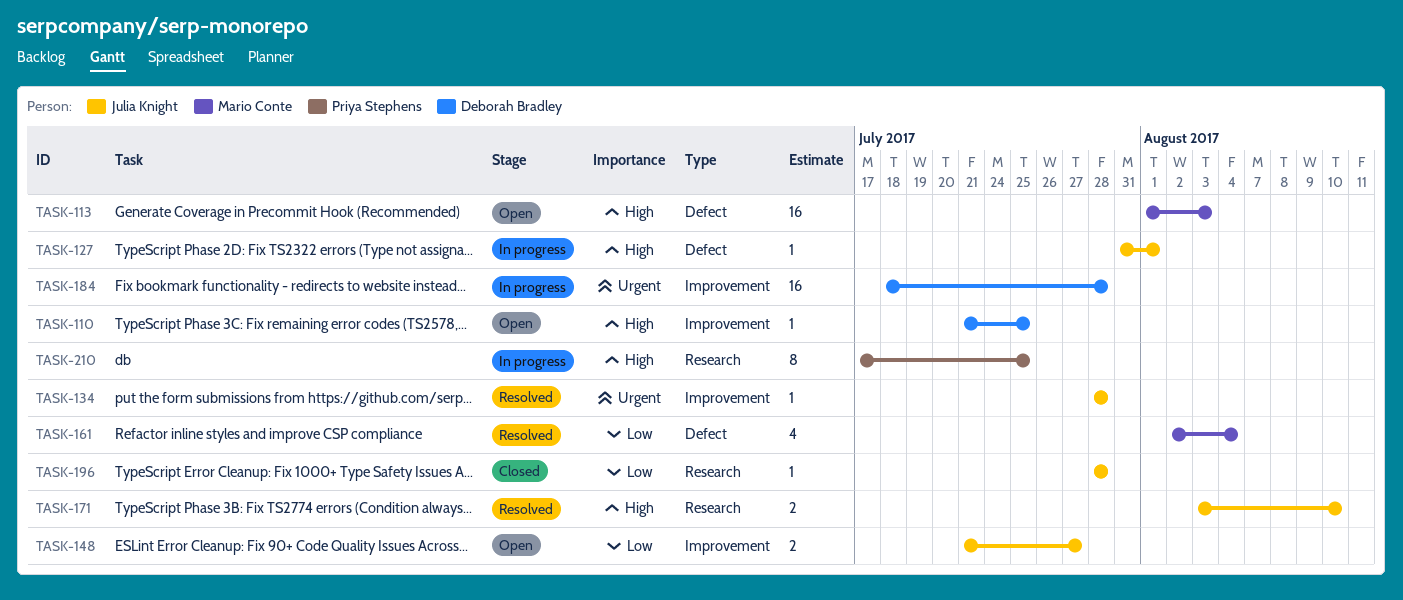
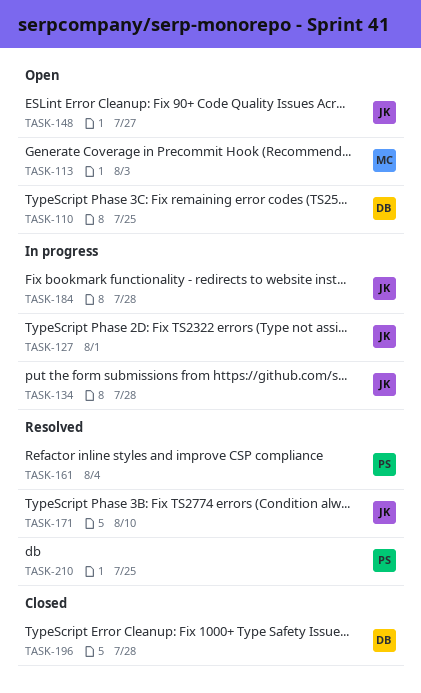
TASK-134, status: Resolved -> In progress
TASK-161, owner: Mario Conte -> Priya Stephens
TASK-184, owner: Deborah Bradley -> Julia Knight
TASK-196, owner: Julia Knight -> Deborah Bradley
TASK-210, status: In progress -> Resolved

